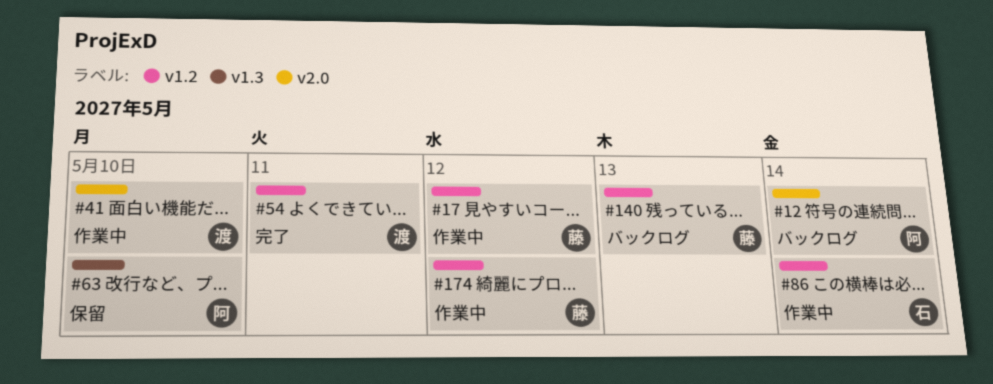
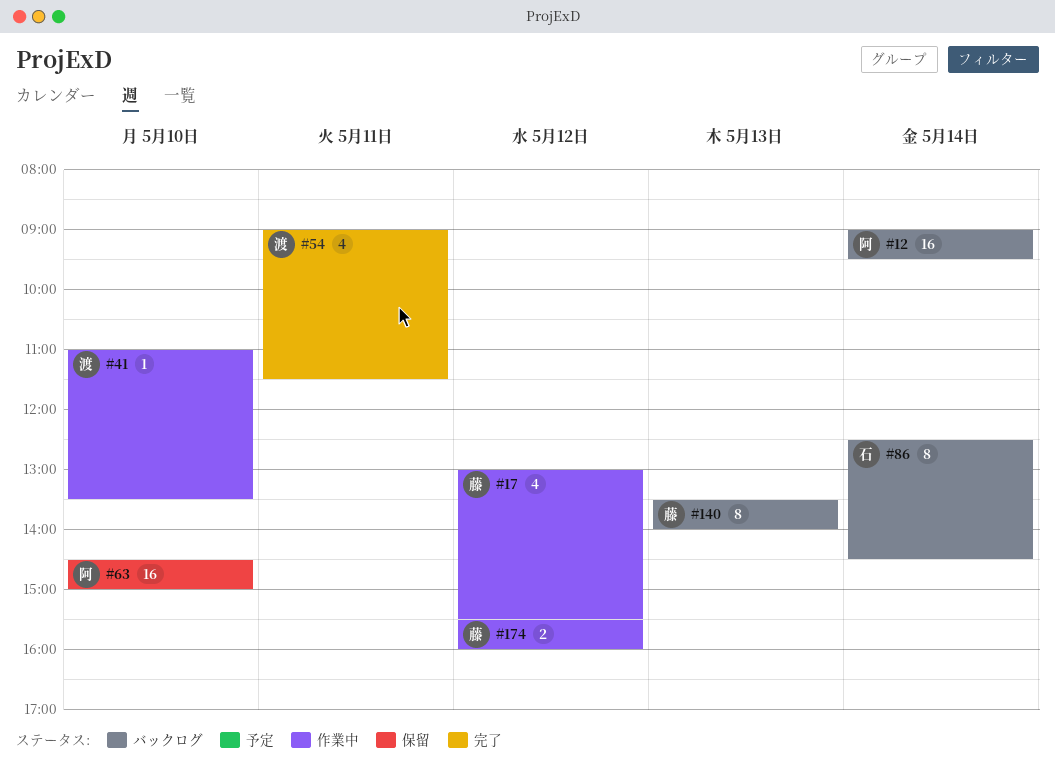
#86, status: 作業中 -> バックログ

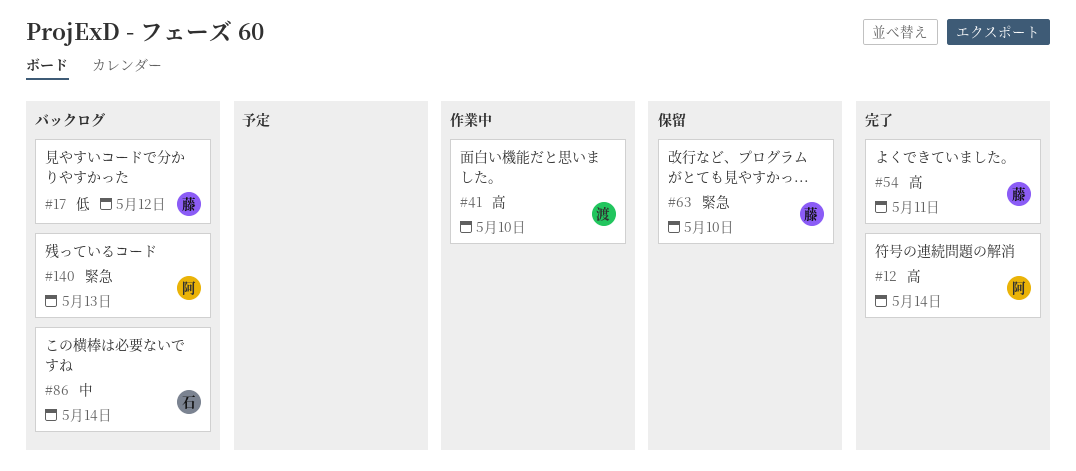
#12, status: バックログ -> 完了
#17, status: 作業中 -> バックログ
#54, owner: 渡 -> 藤
#63, owner: 阿 -> 藤
#140, owner: 藤 -> 阿
#174: present -> none

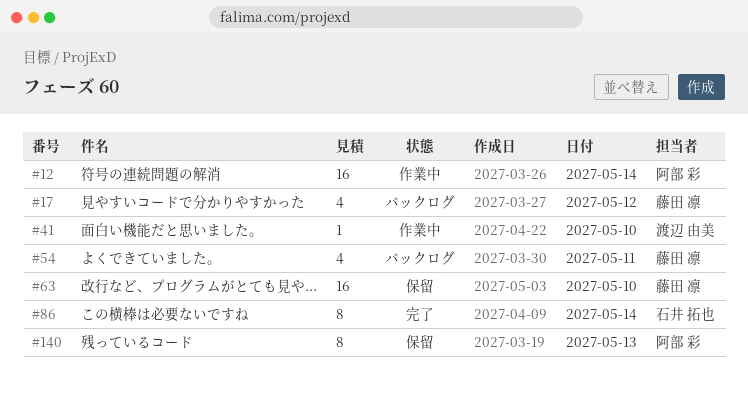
#12, status: 完了 -> 作業中
#54, status: 完了 -> バックログ
#86, status: バックログ -> 完了
#140, status: バックログ -> 保留

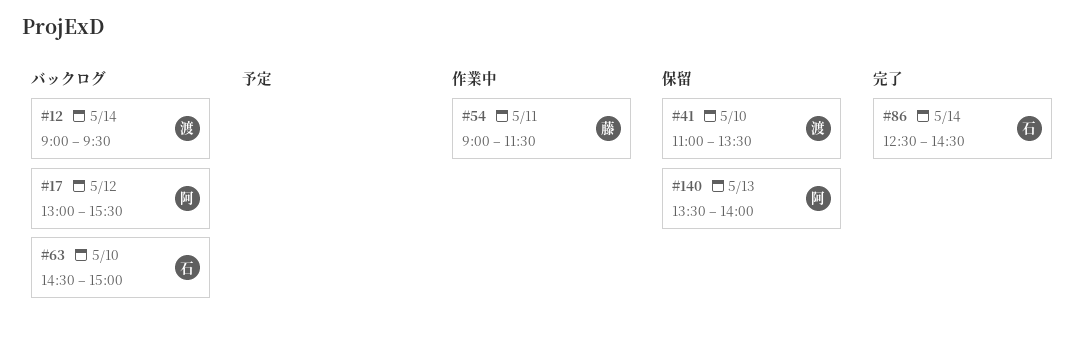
#12, status: 作業中 -> バックログ
#12, owner: 阿部 彩 -> 渡辺 由美
#17, owner: 藤田 凛 -> 阿部 彩
#41, status: 作業中 -> 保留
#54, status: バックログ -> 作業中
#63, status: 保留 -> バックログ
#63, owner: 藤田 凛 -> 石井 拓也

